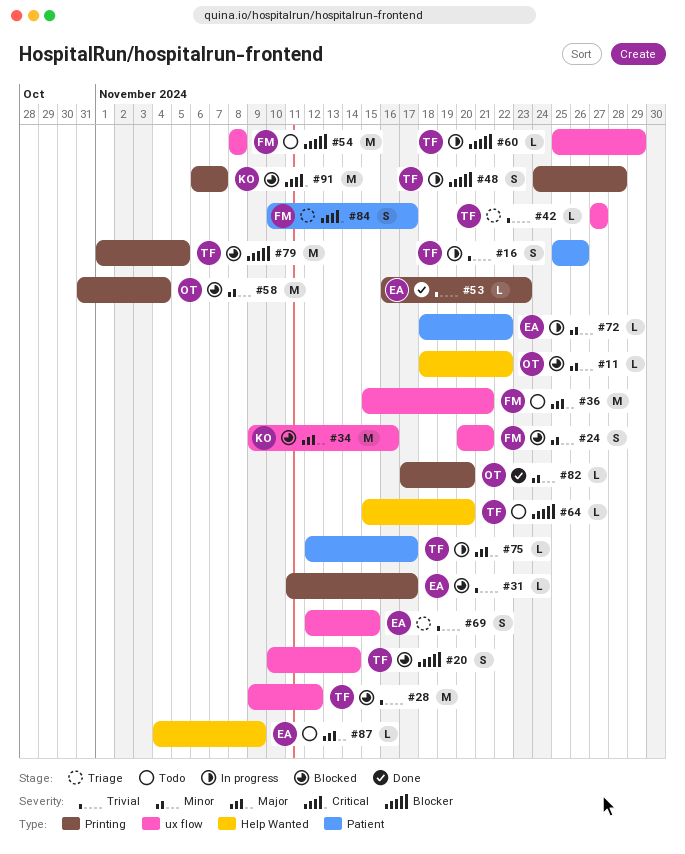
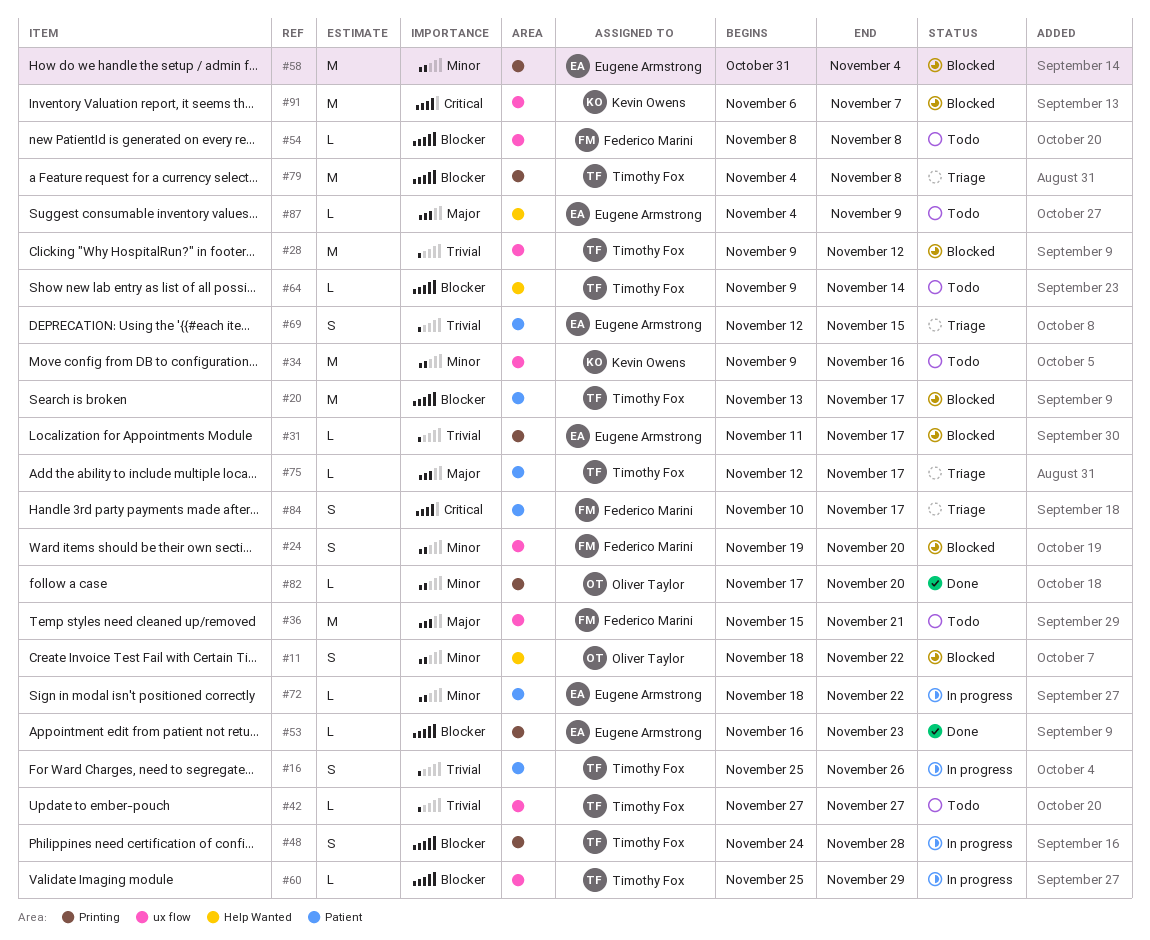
#11, estimate: L -> S
#20, label: ux flow -> Patient
#20, estimate: S -> M
#20, start: Nov 10 -> Nov 13
#20, due: Nov 14 -> Nov 17
#24, start: Nov 20 -> Nov 19
#24, due: Nov 21 -> Nov 20
#34, status: Blocked -> Todo
#34, priority: Major -> Minor
#42, status: Triage -> Todo
#53, priority: Trivial -> Blocker
#54, estimate: M -> L
#58, owner: Oliver Taylor -> Eugene Armstrong
#64, start: Nov 15 -> Nov 9
#64, due: Nov 20 -> Nov 14
#69, label: ux flow -> Patient
#75, status: In progress -> Triage
#79, status: Blocked -> Triage
#79, start: Nov 1 -> Nov 4
#79, due: Nov 5 -> Nov 8
#91, label: Printing -> ux flow

